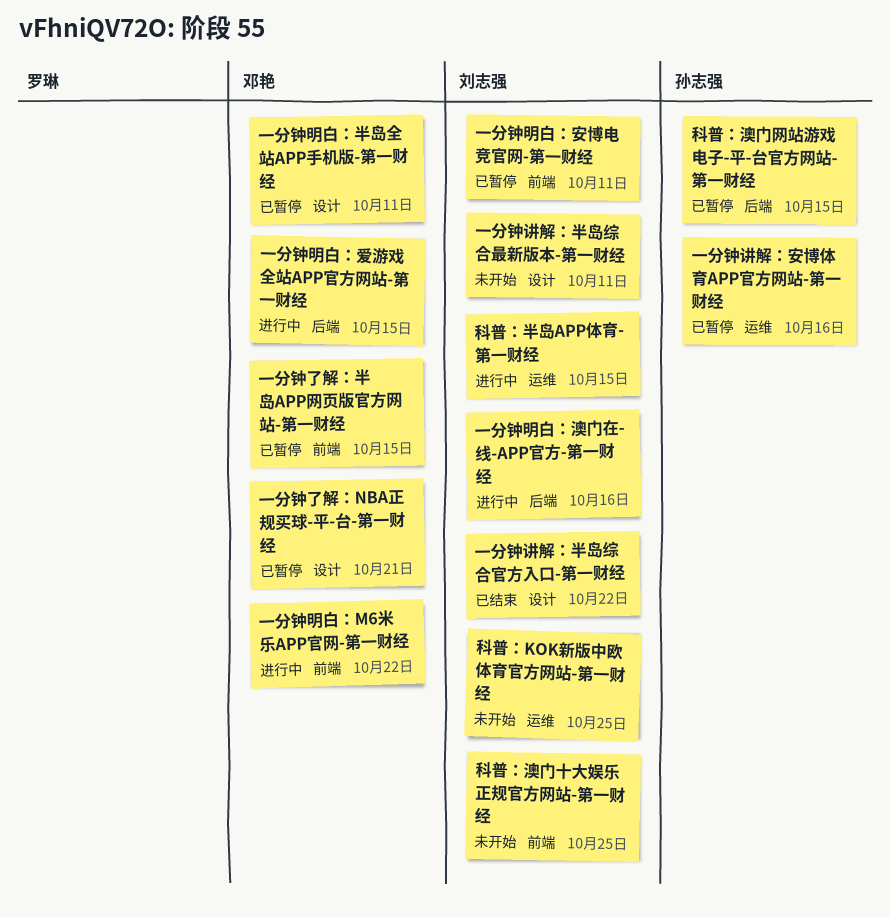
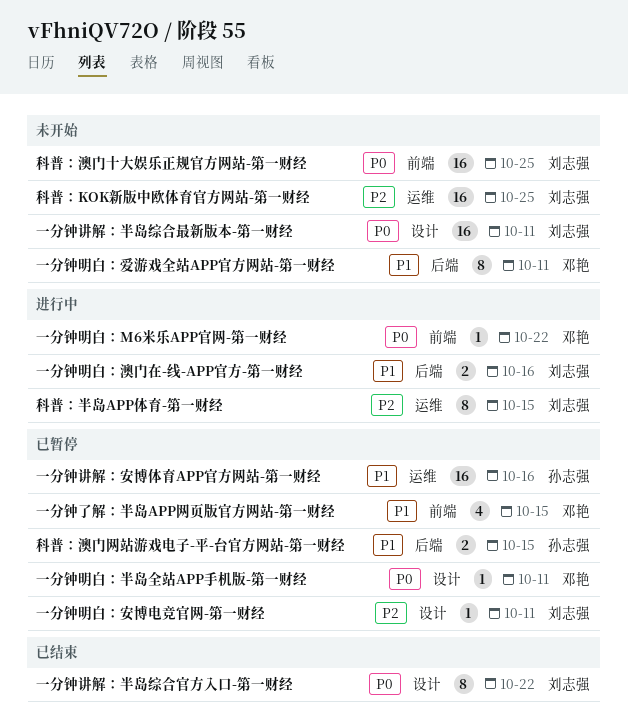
一分钟了解：NBA正规买球-平-台-第一财经: present -> none
一分钟明白：安博电竞官网-第一财经, label: 前端 -> 设计
一分钟明白：爱游戏全站APP官方网站-第一财经, status: 进行中 -> 未开始
一分钟明白：爱游戏全站APP官方网站-第一财经, due: Oct 15 -> Oct 11

